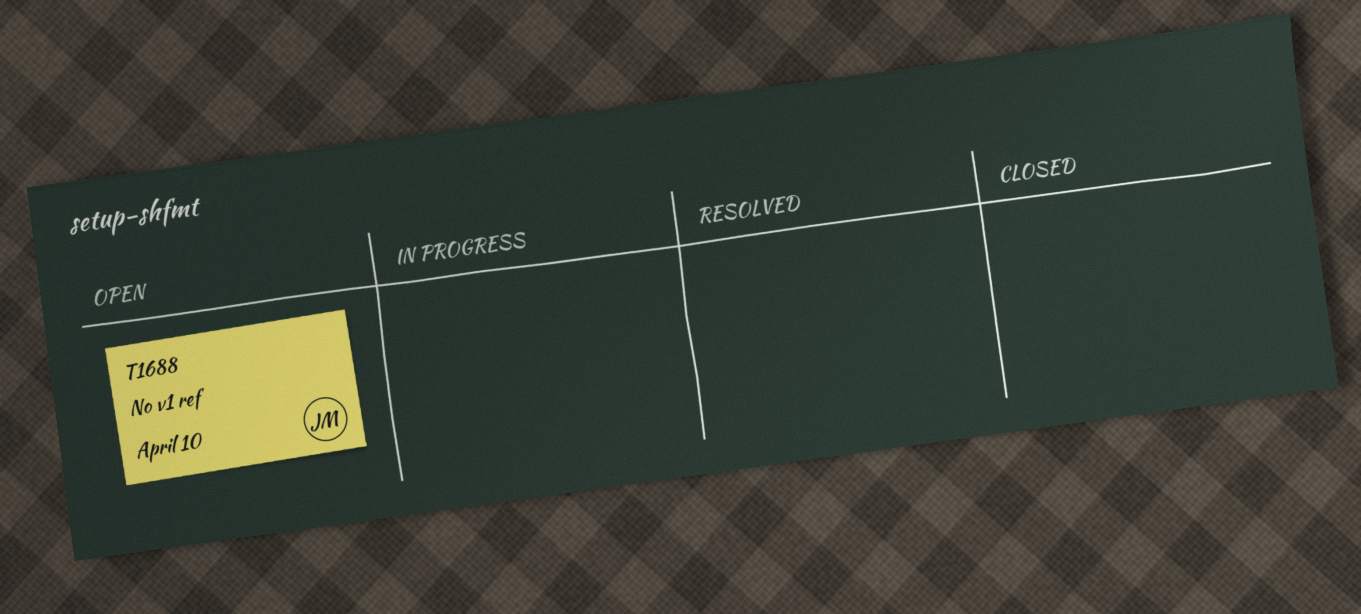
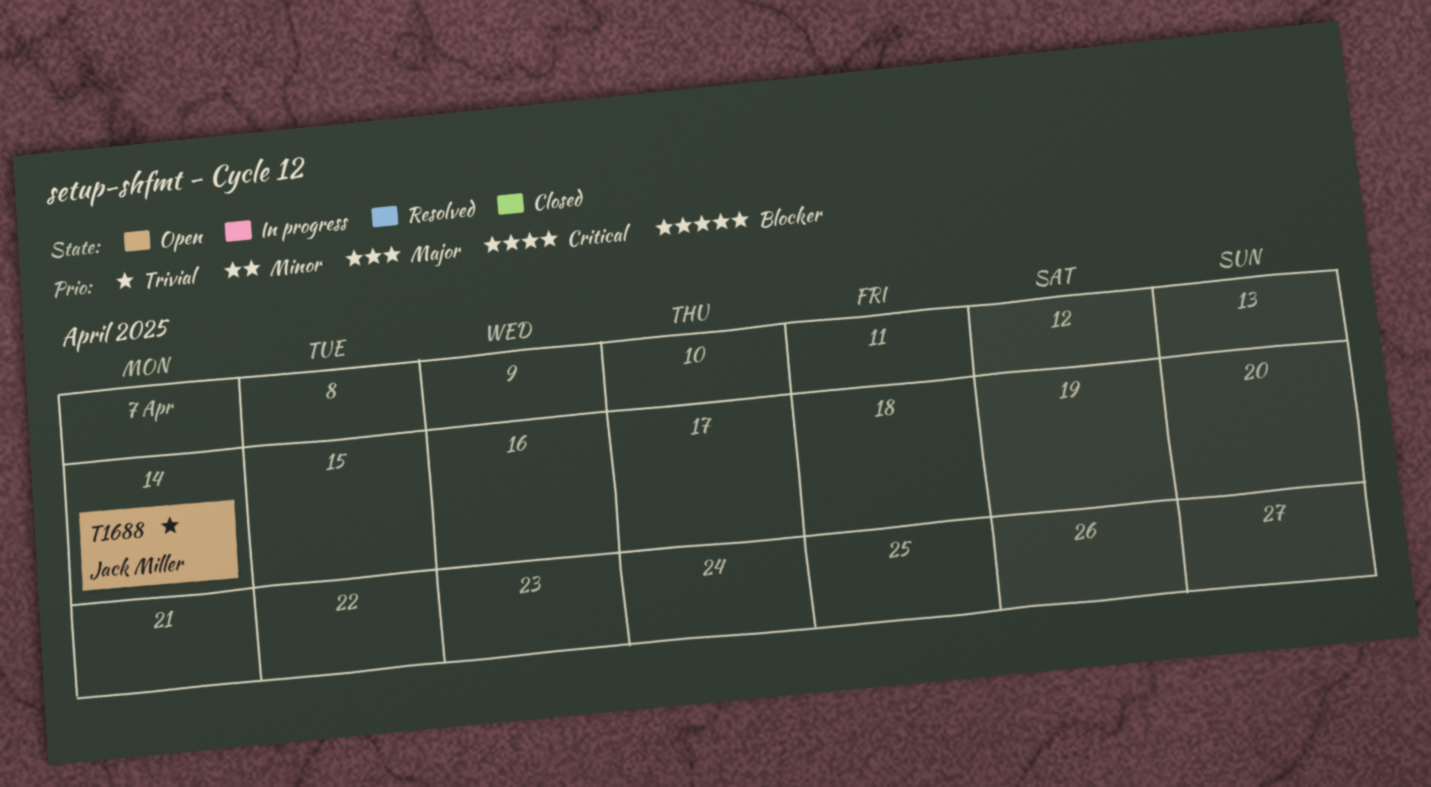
T1688, due: Apr 10 -> Apr 14

